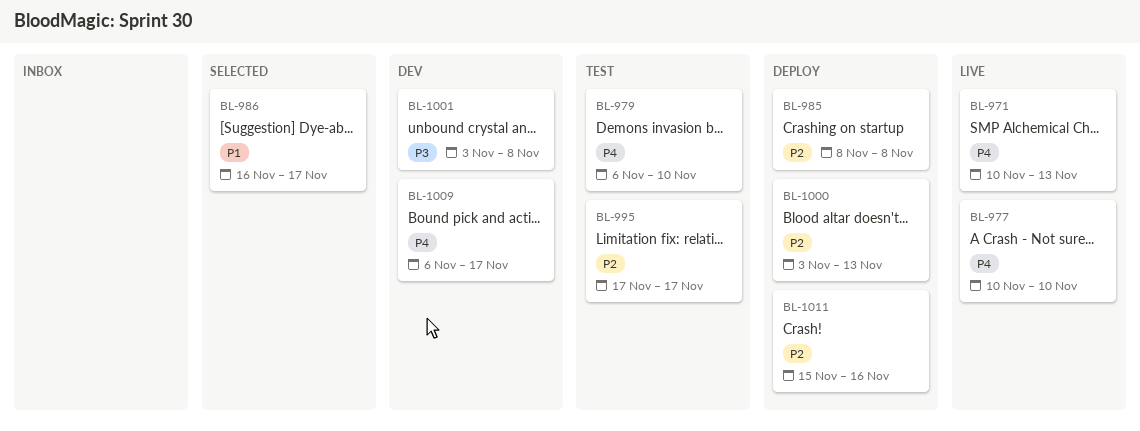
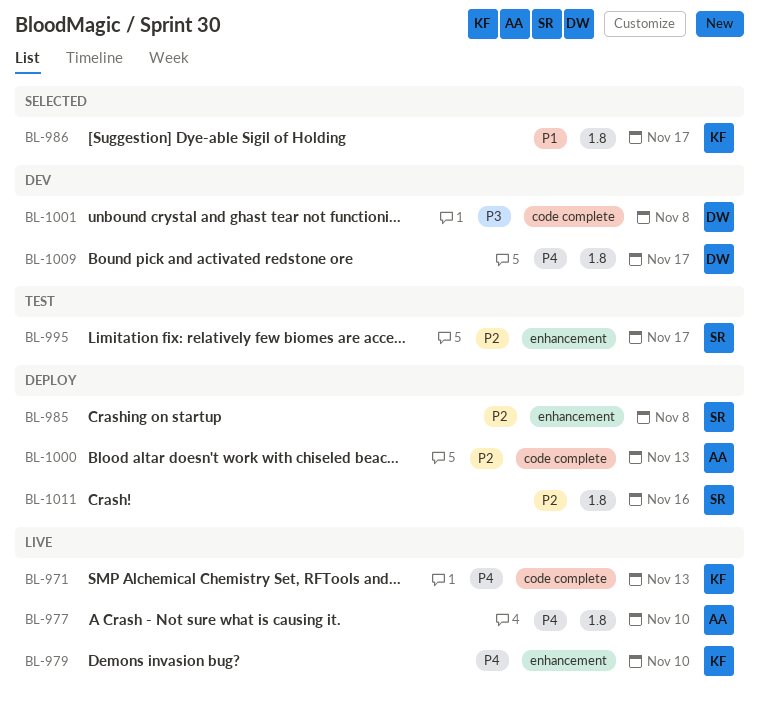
BL-979, status: Test -> Live

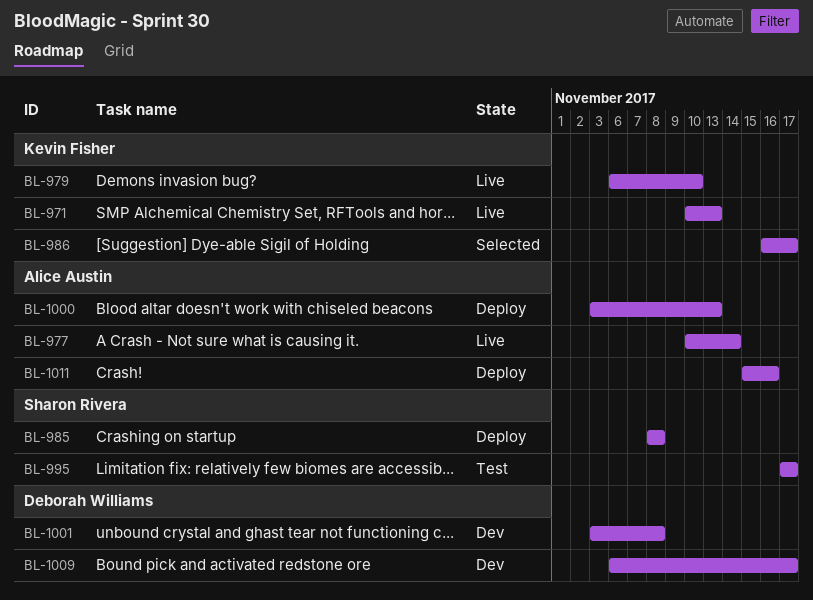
BL-977, due: Nov 10 -> Nov 14
BL-1011, owner: Sharon Rivera -> Alice Austin

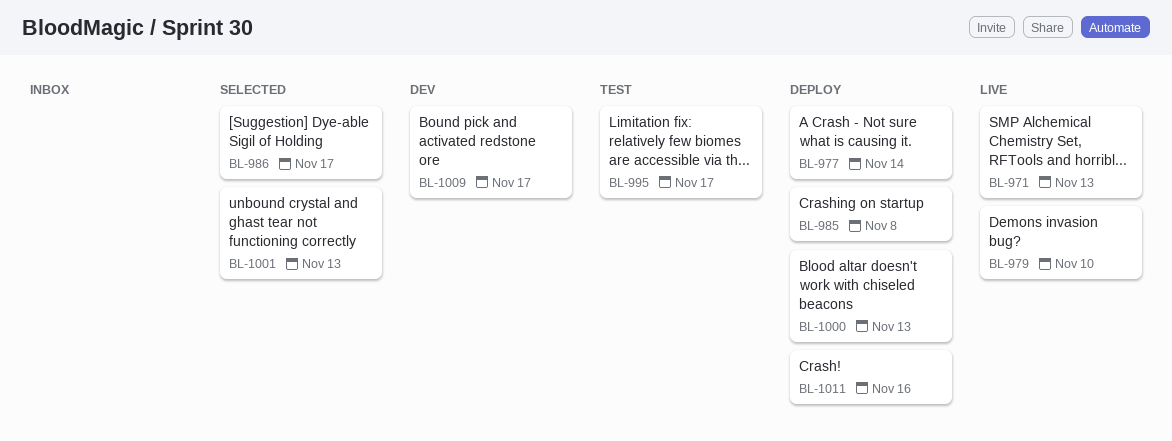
BL-977, status: Live -> Deploy
BL-1001, status: Dev -> Selected
BL-1001, due: Nov 8 -> Nov 13

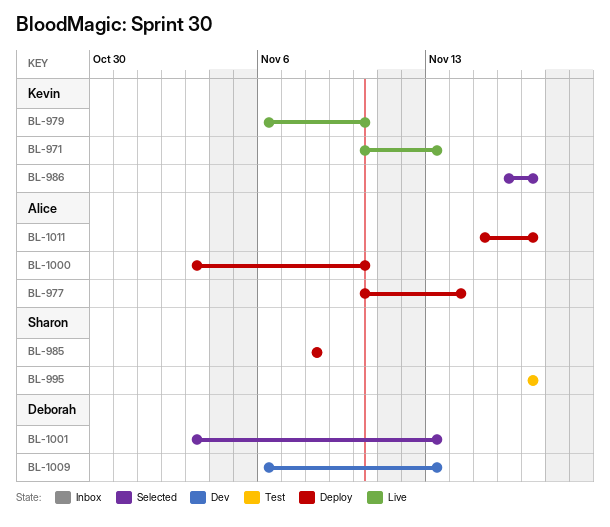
BL-1000, due: Nov 13 -> Nov 10
BL-1009, due: Nov 17 -> Nov 13
BL-1011, due: Nov 16 -> Nov 17

